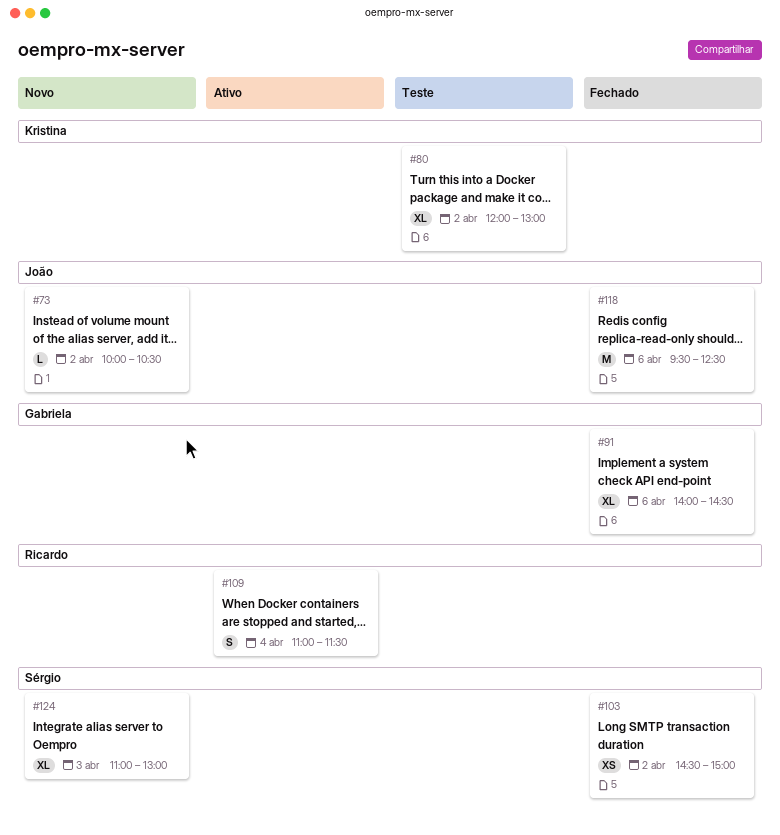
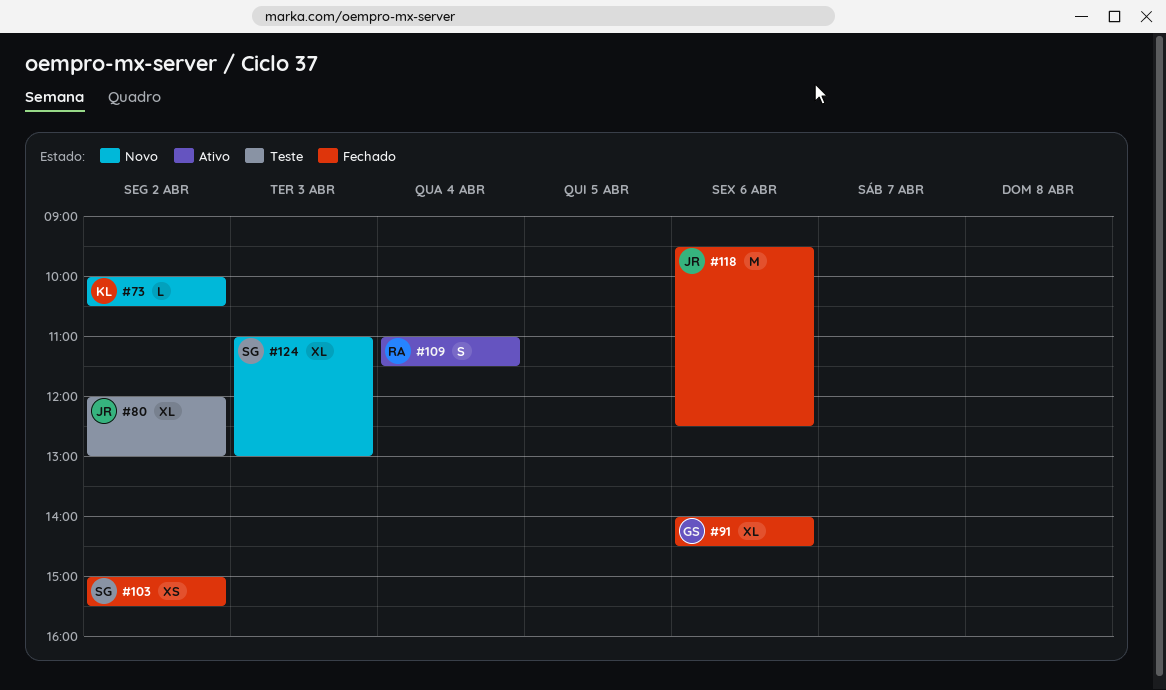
#73, owner: João -> Kristina
#80, owner: Kristina -> João
#103, begins: 14:30 -> 15:00
#103, ends: 15:00 -> 15:30

